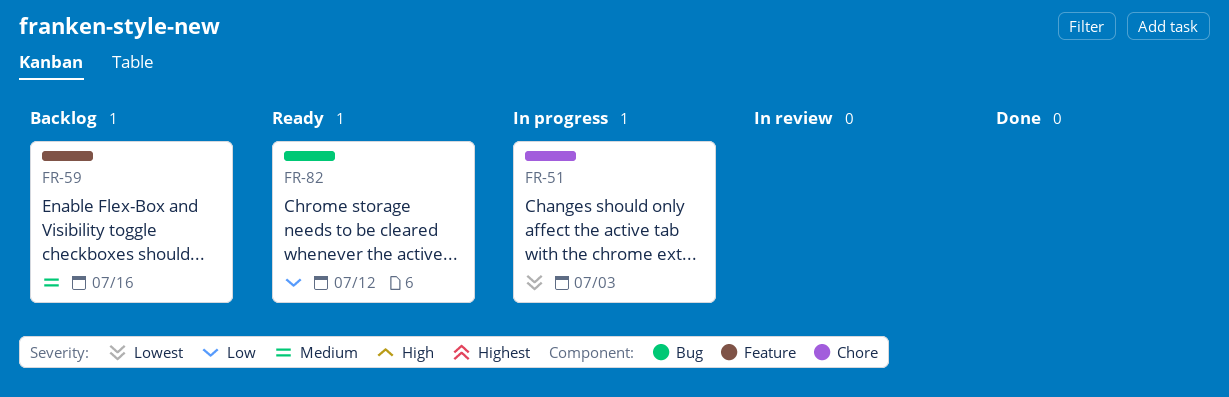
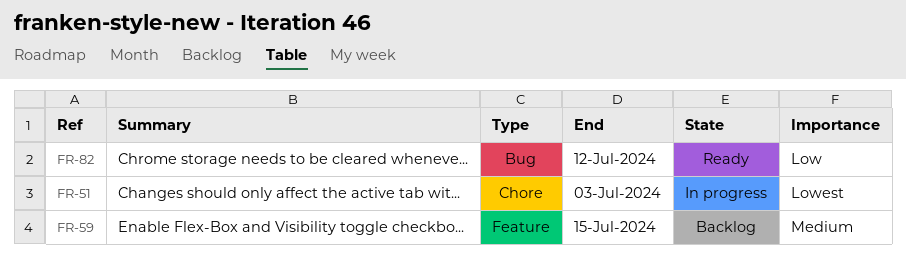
FR-59, due: Jul 16 -> Jul 15

